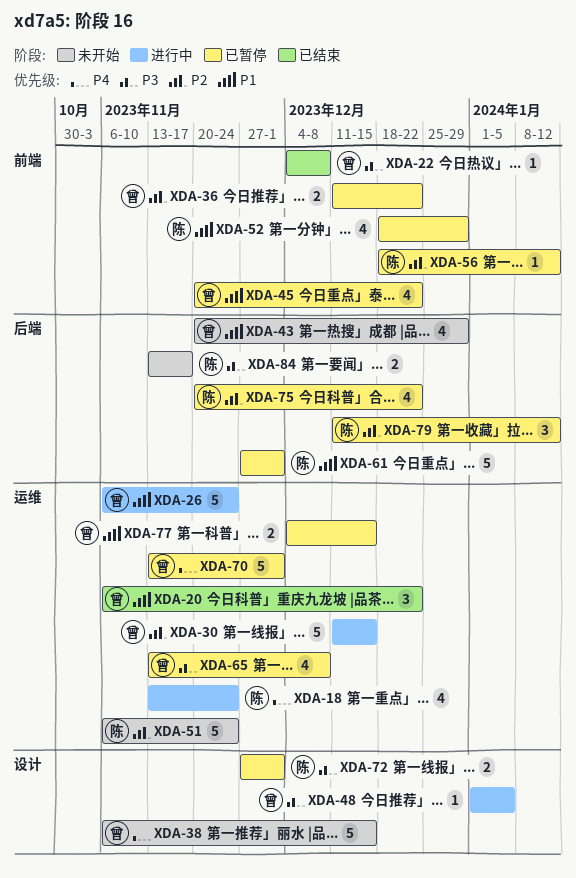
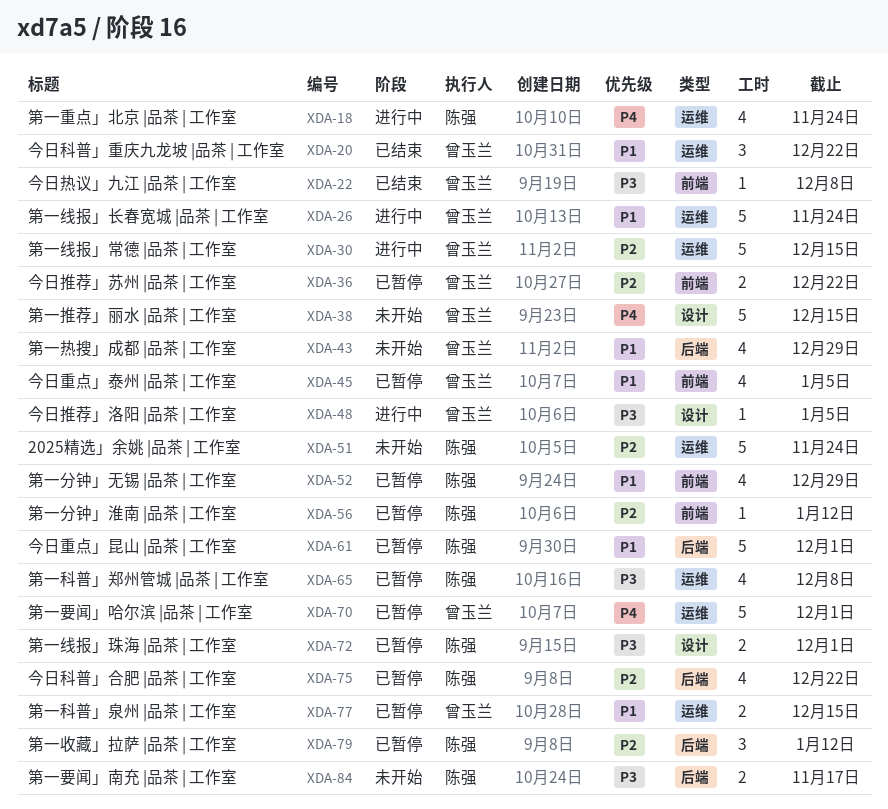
XDA-45, due: Dec 22 -> Jan 5
XDA-65, owner: 曾玉兰 -> 陈强

